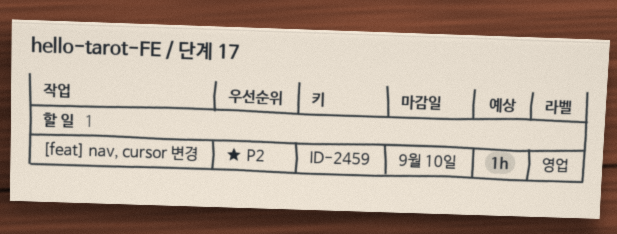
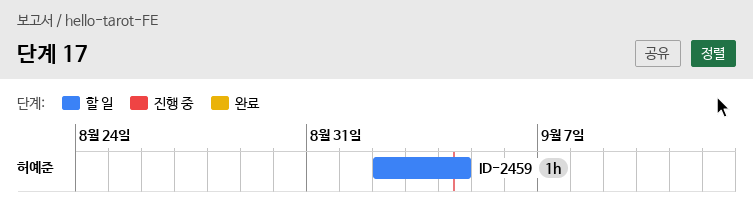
ID-2459, due: Sep 10 -> Sep 4

